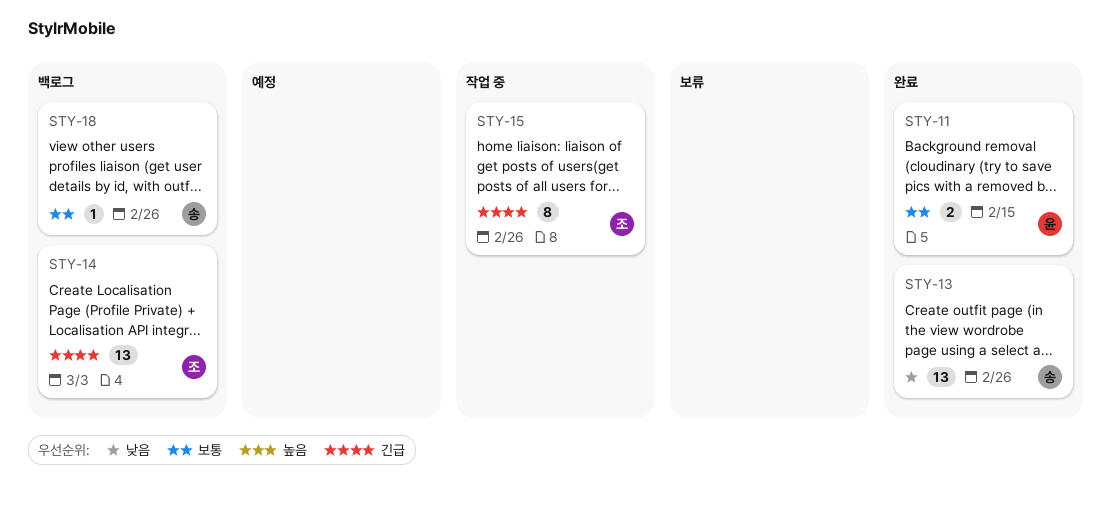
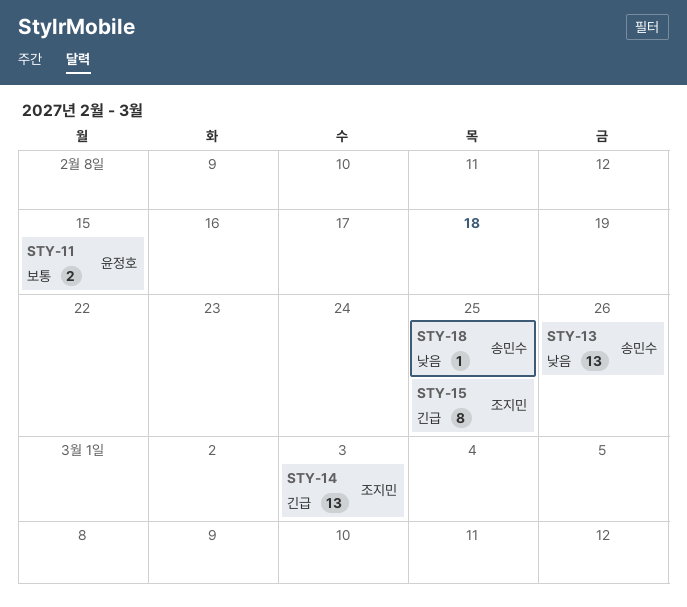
STY-15, due: Feb 26 -> Feb 25
STY-18, priority: 보통 -> 낮음
STY-18, due: Feb 26 -> Feb 25

